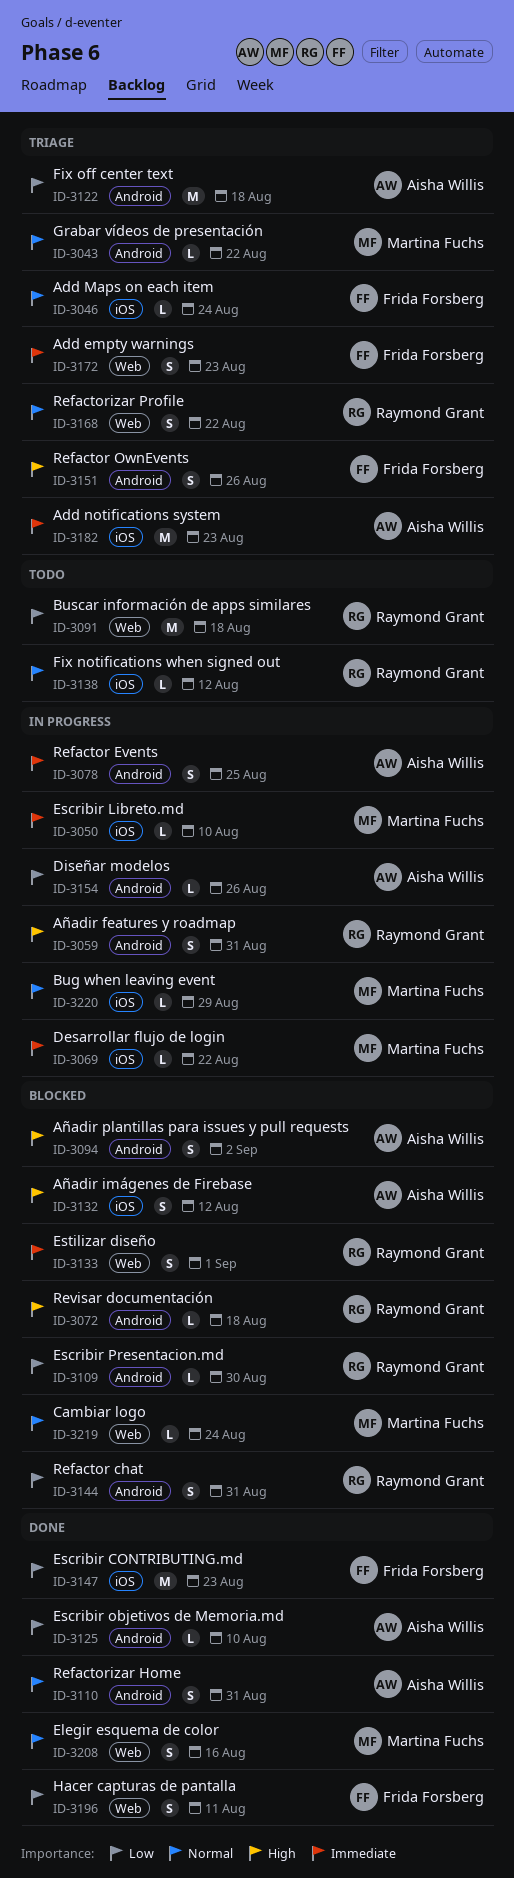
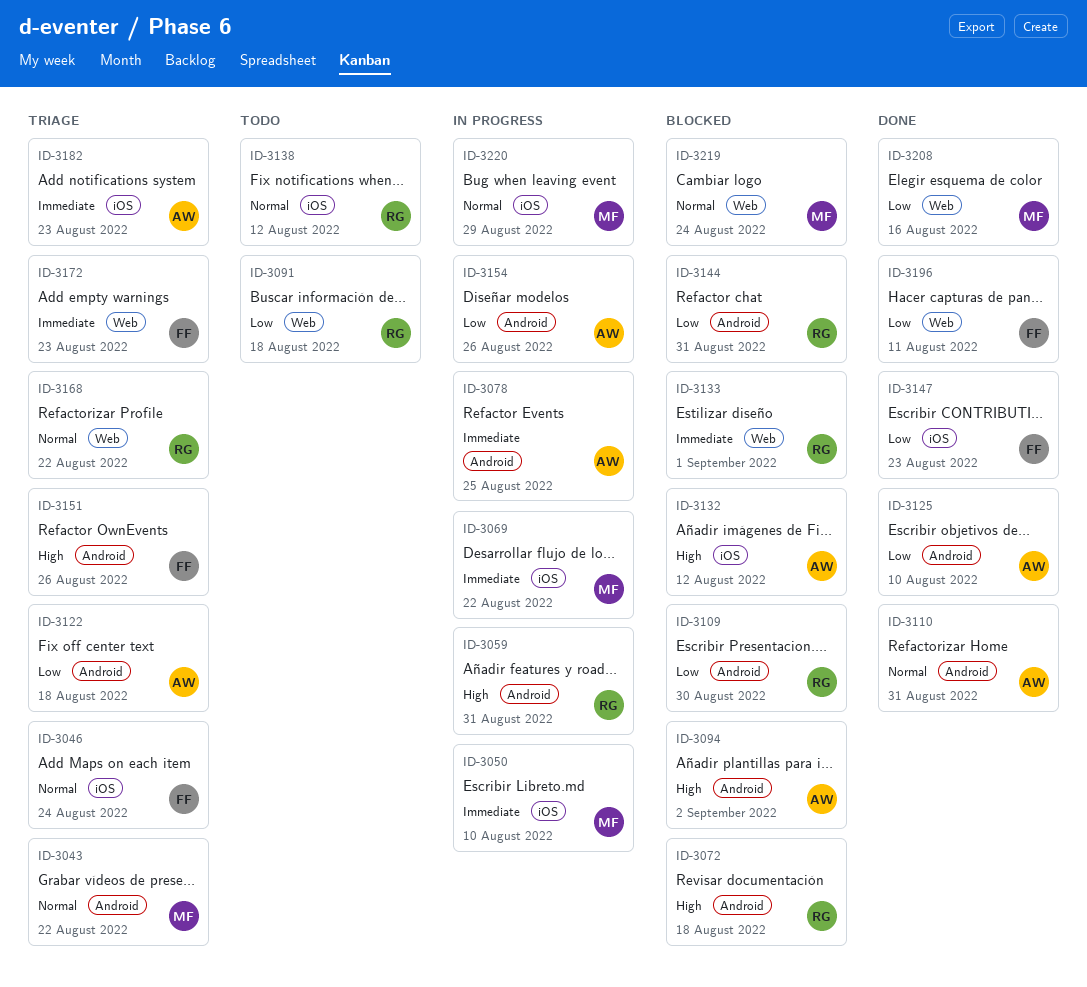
ID-3208, priority: Normal -> Low

